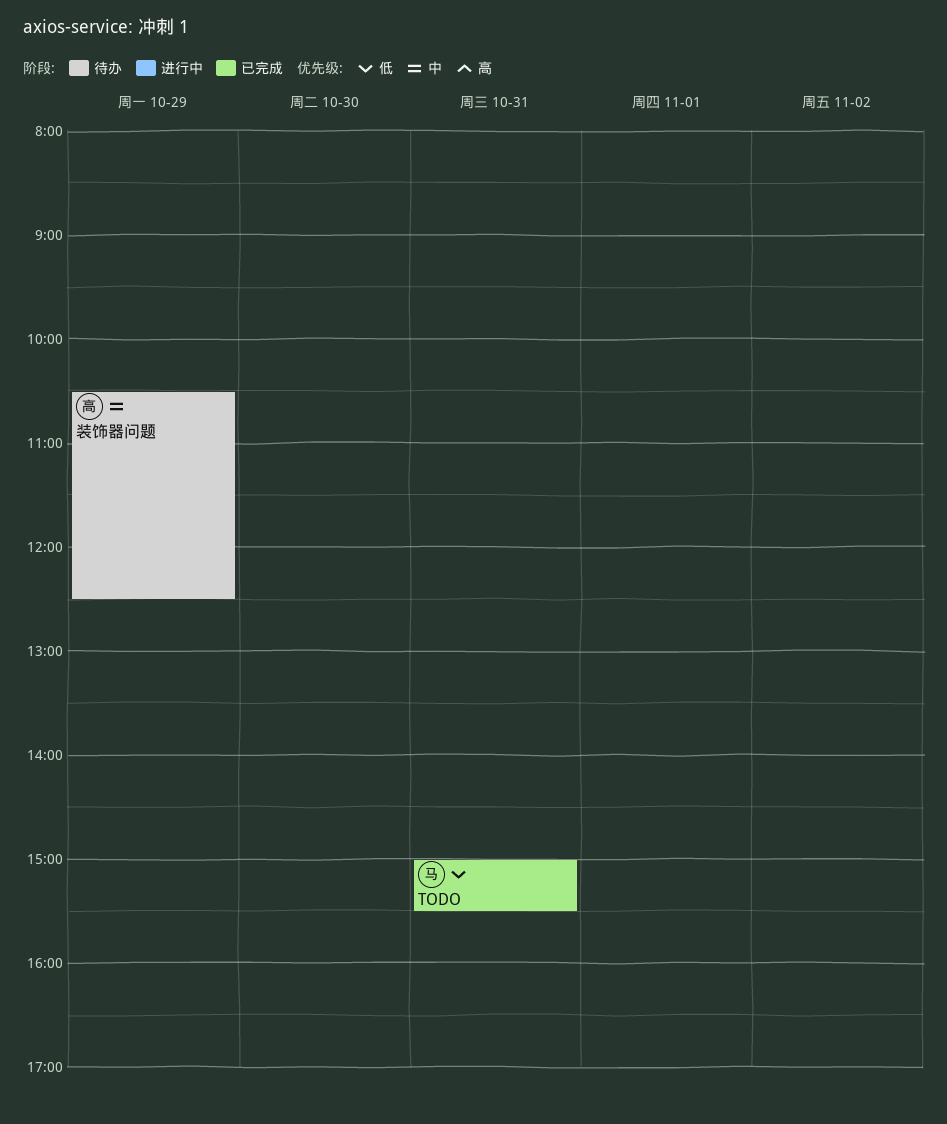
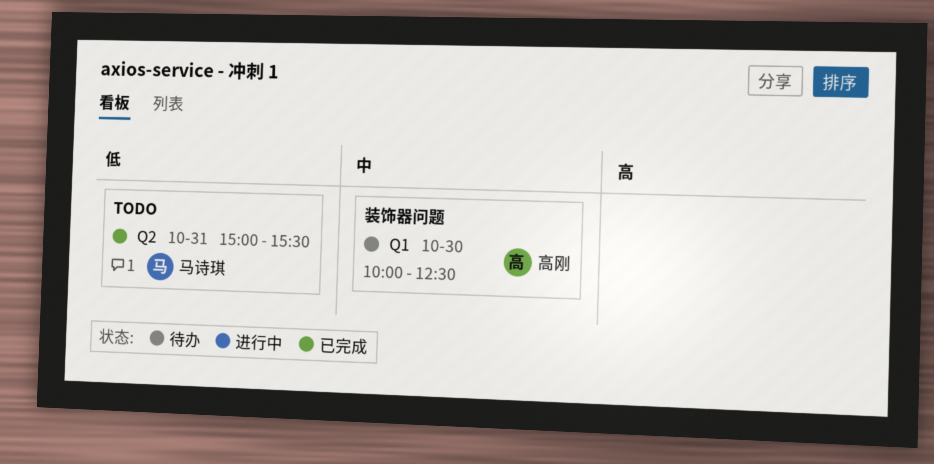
装饰器问题, day: Oct 29 -> Oct 30
装饰器问题, begins: 10:30 -> 10:00

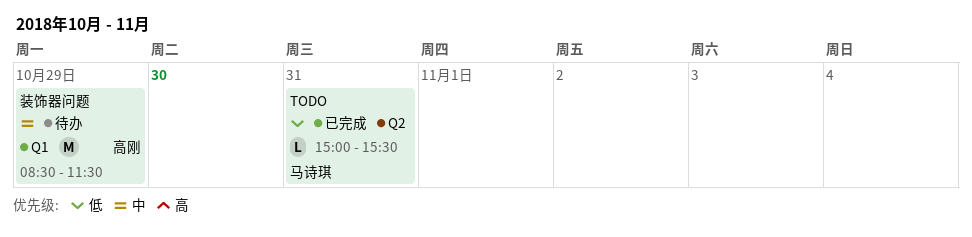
装饰器问题, day: Oct 30 -> Oct 29
装饰器问题, begins: 10:00 -> 08:30
装饰器问题, ends: 12:30 -> 11:30

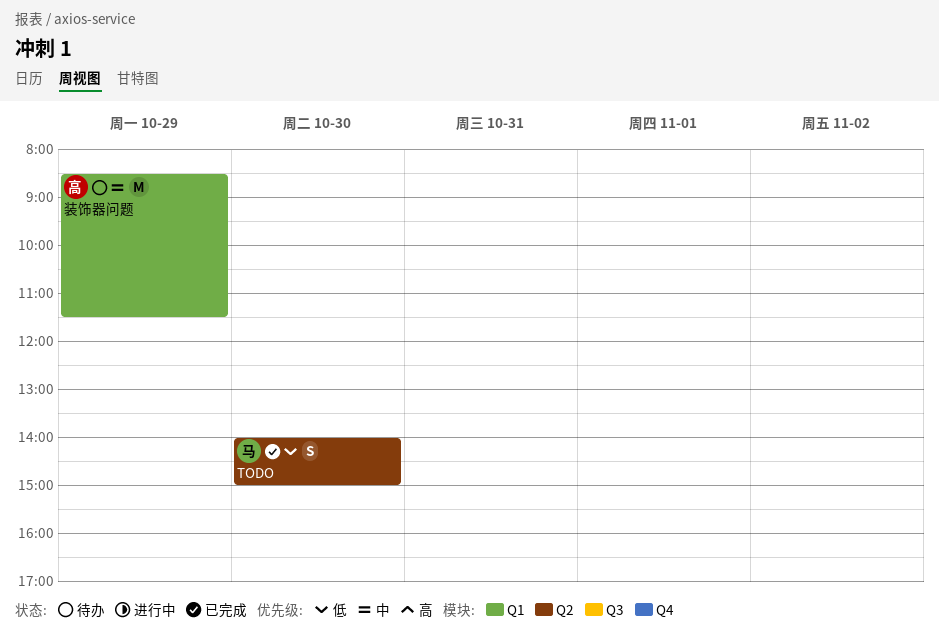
TODO, estimate: L -> S
TODO, day: Oct 31 -> Oct 30
TODO, begins: 15:00 -> 14:00
TODO, ends: 15:30 -> 15:00

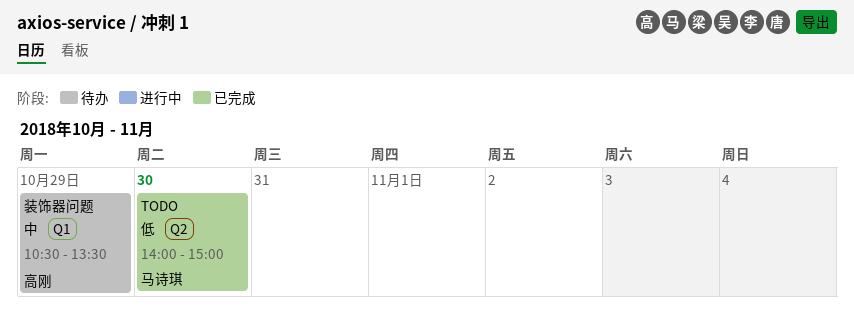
装饰器问题, begins: 08:30 -> 10:30
装饰器问题, ends: 11:30 -> 13:30

